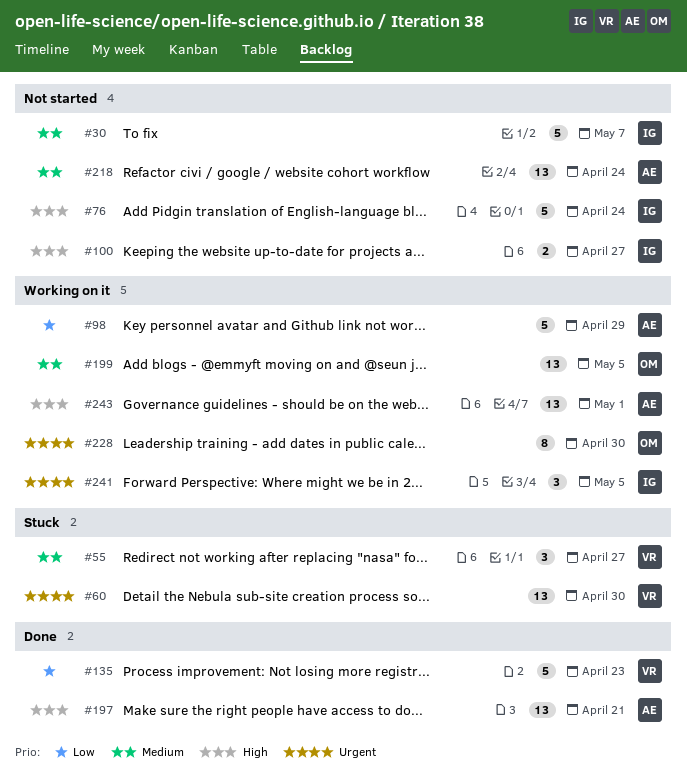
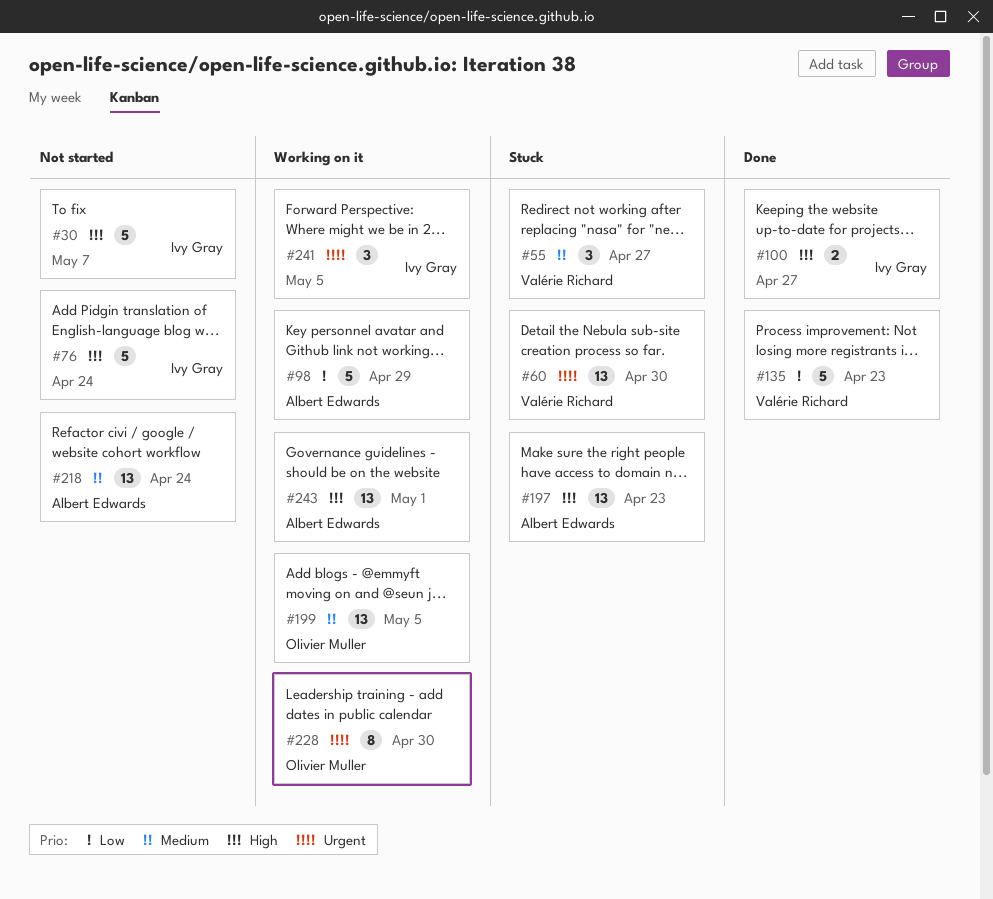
#30, priority: Medium -> High
#100, status: Not started -> Done
#197, status: Done -> Stuck
#197, due: Apr 21 -> Apr 23

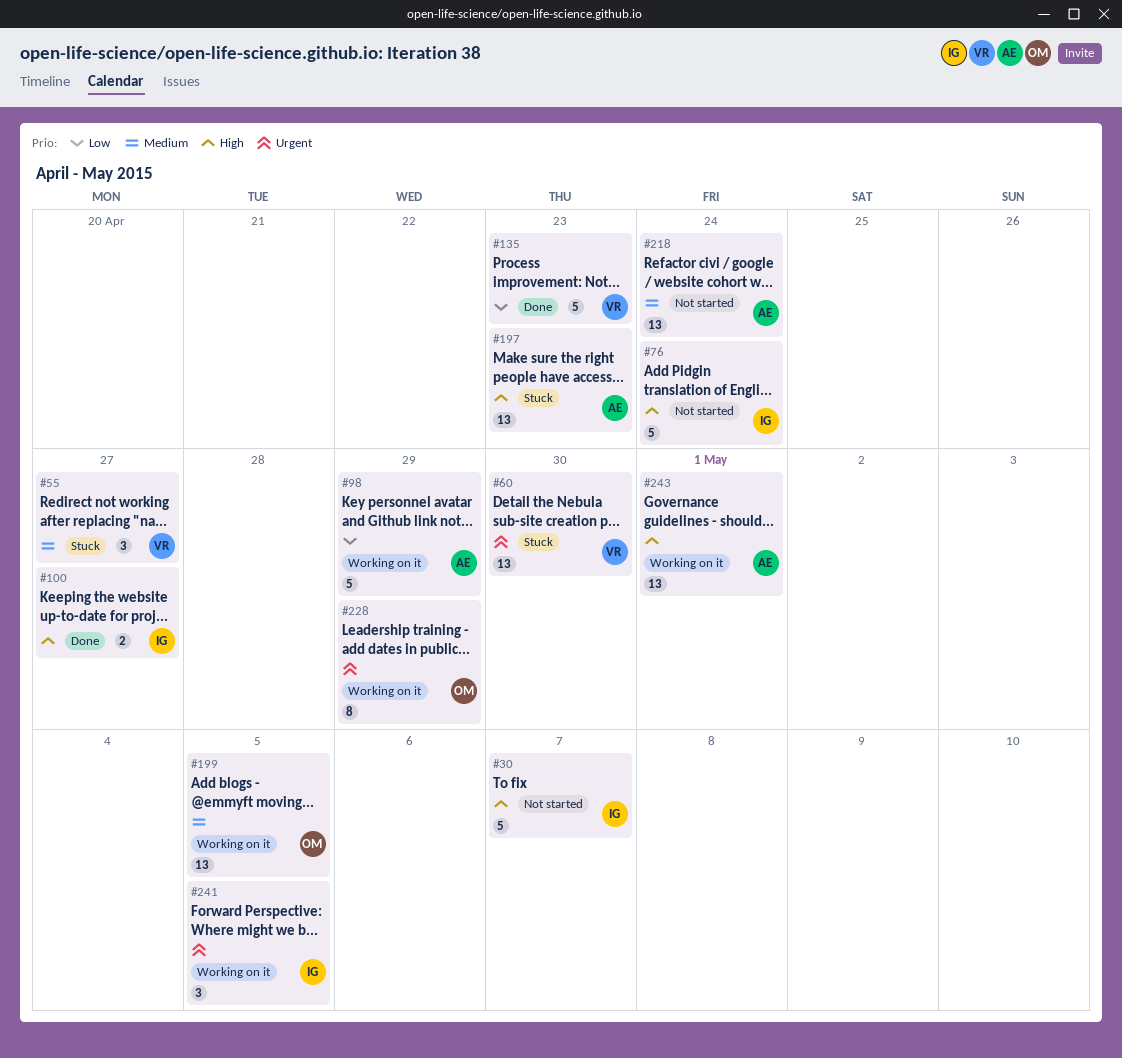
#228, due: Apr 30 -> Apr 29

